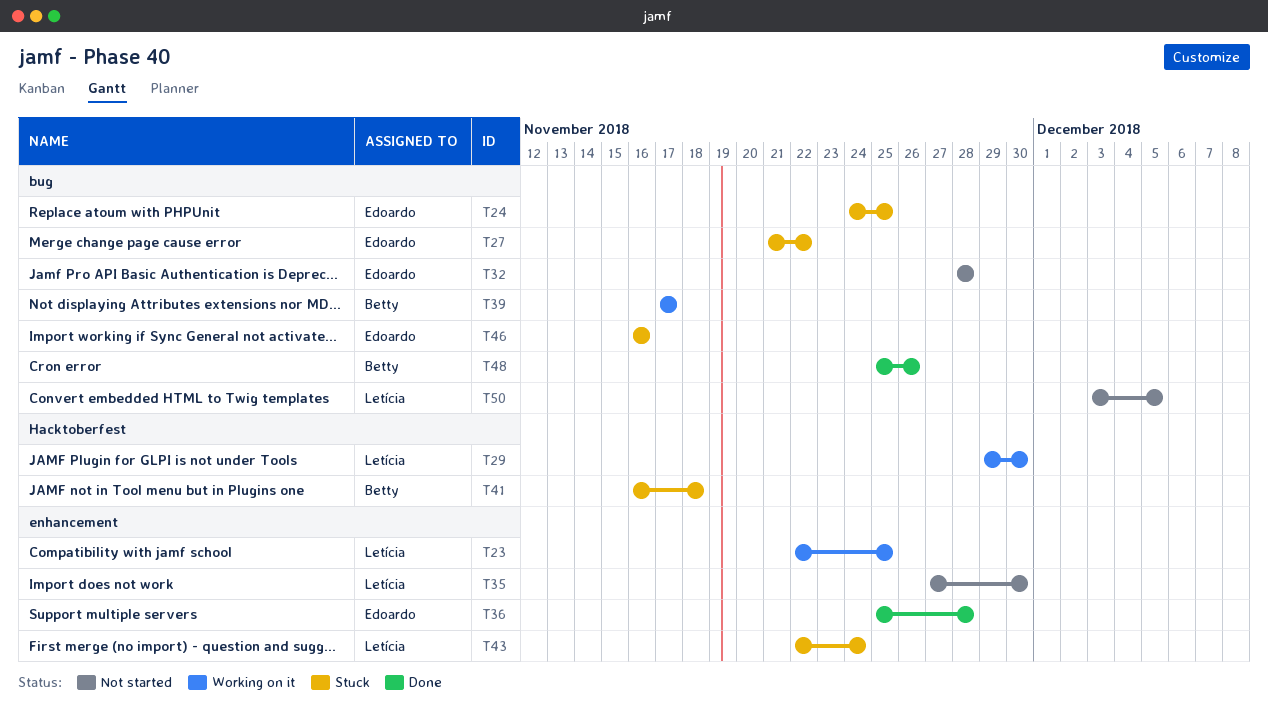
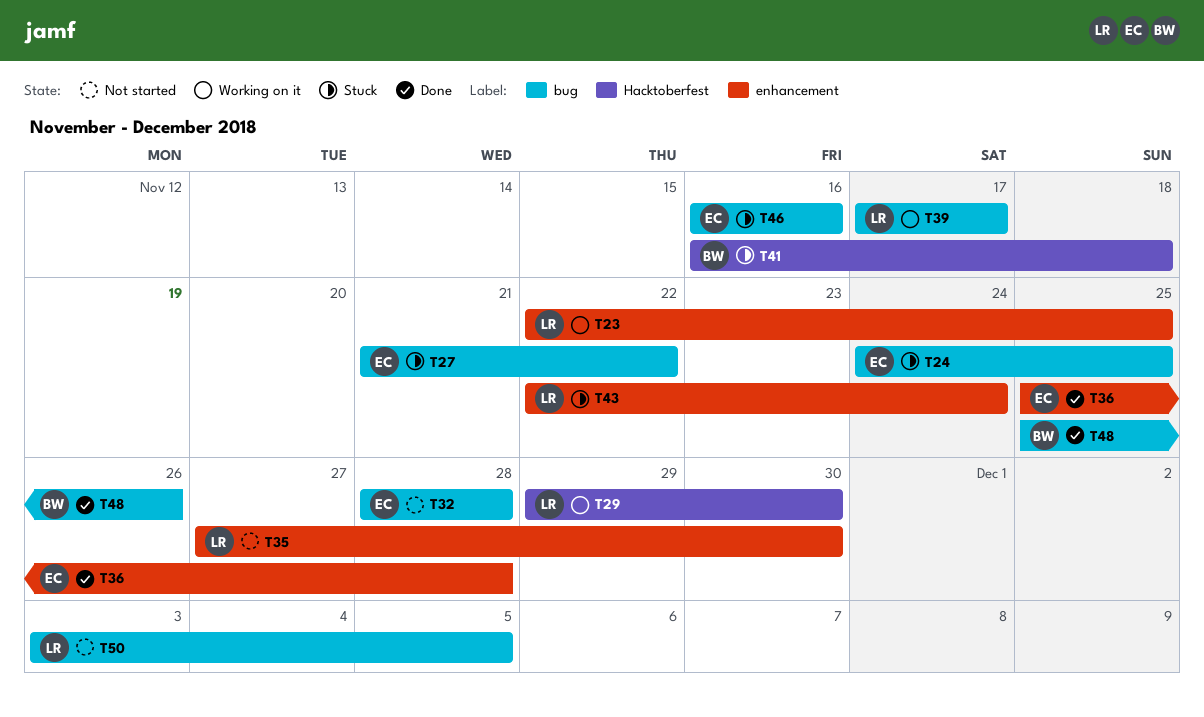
T39, owner: Betty -> Letícia

